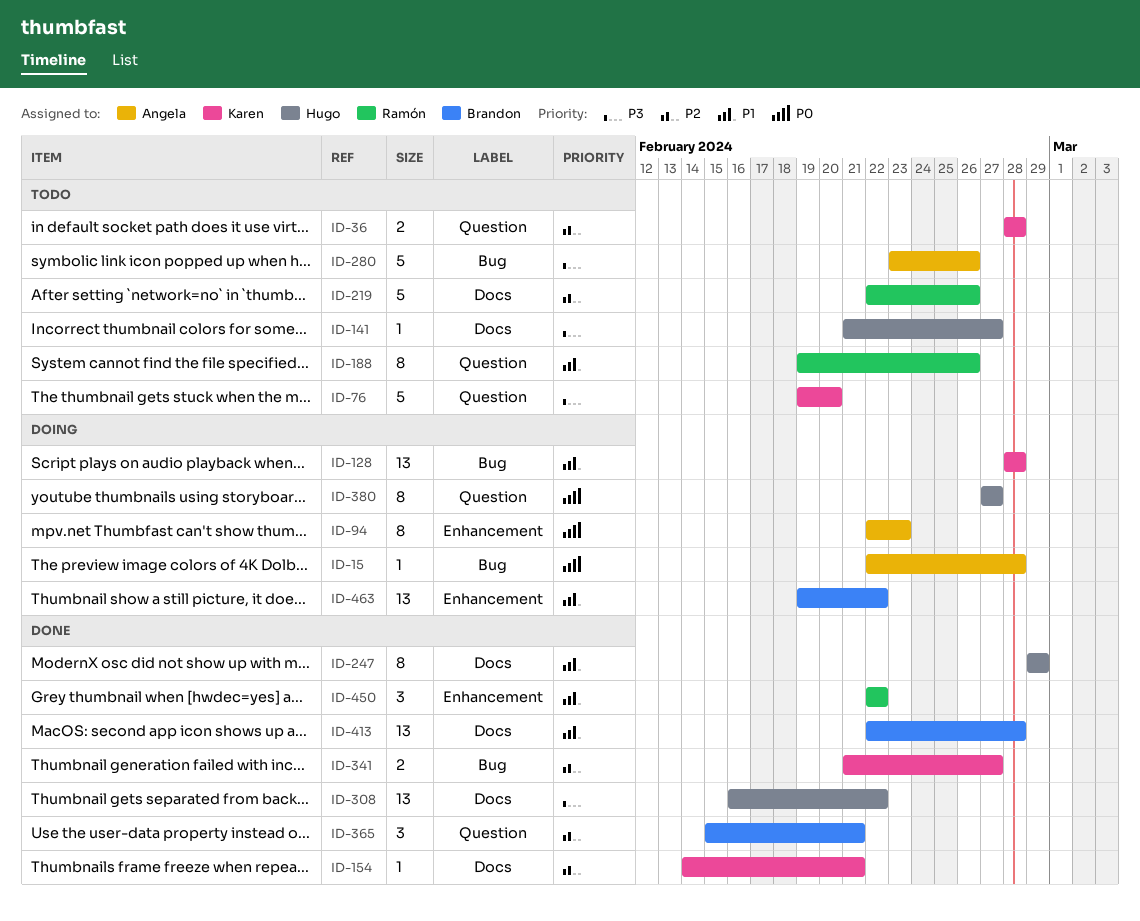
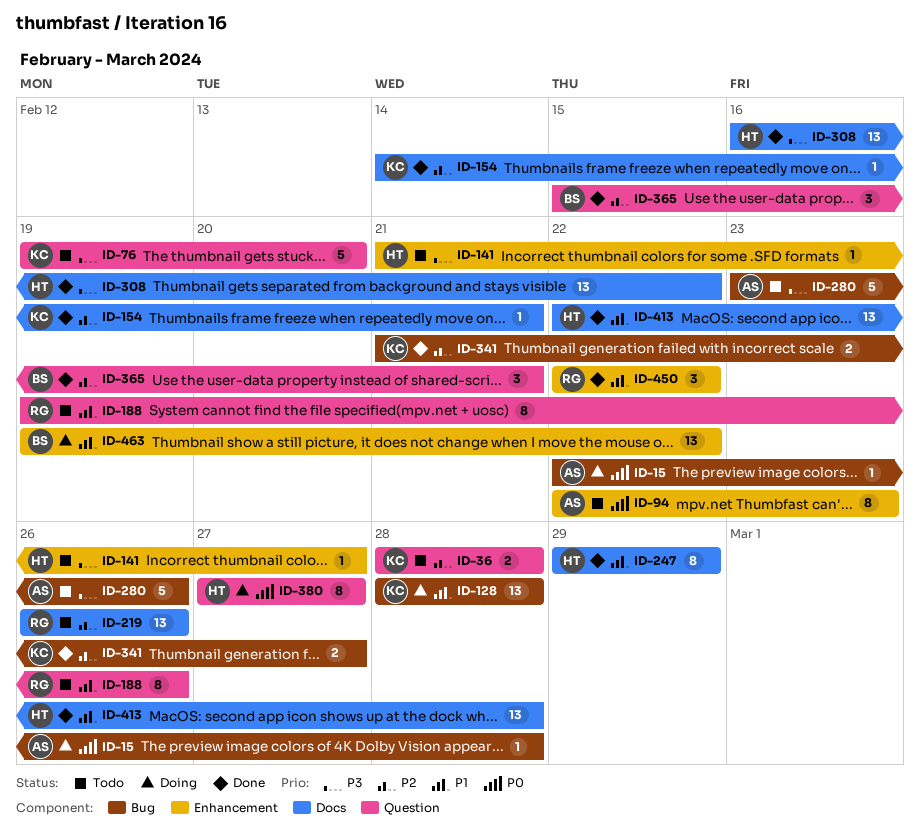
ID-94, status: Doing -> Todo
ID-141, label: Docs -> Enhancement
ID-219, estimate: 5 -> 13
ID-219, start: Feb 22 -> Feb 26
ID-413, owner: Brandon -> Hugo

